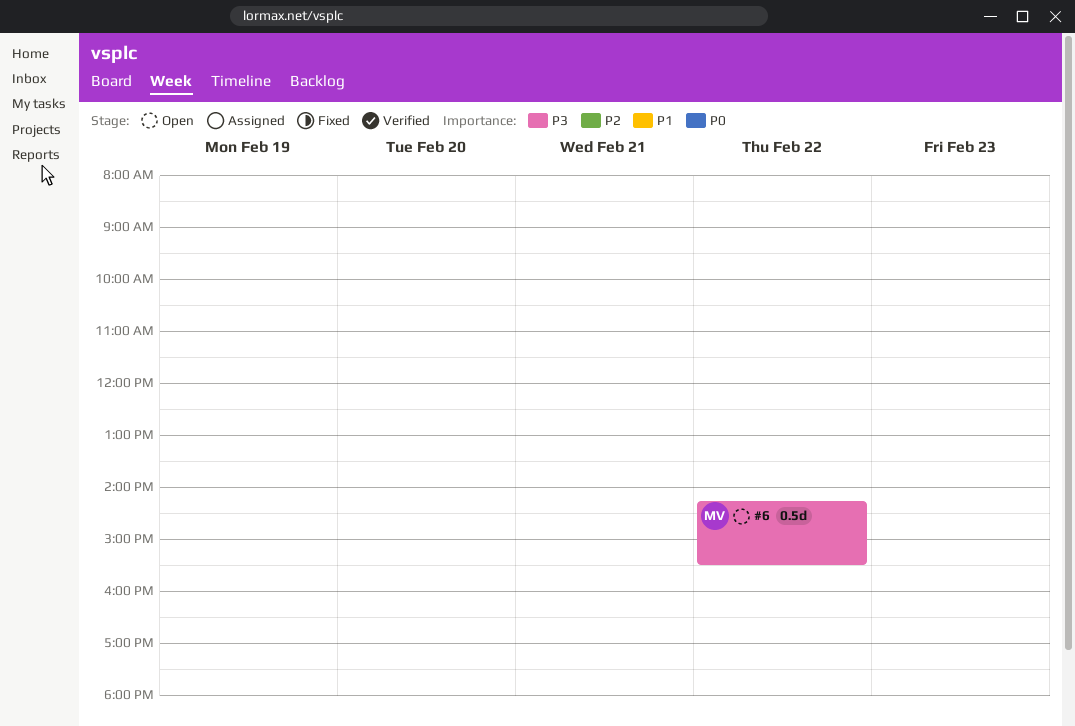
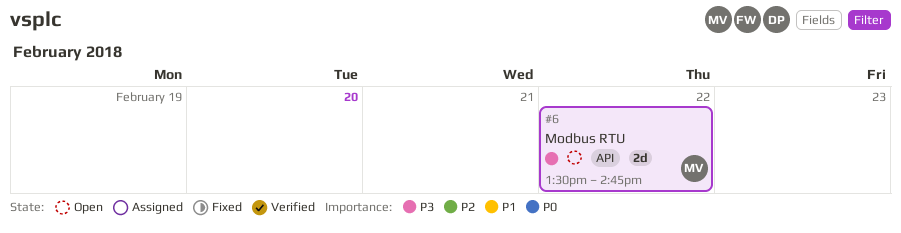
#6, estimate: 0.5d -> 2d
#6, begins: 14:15 -> 13:30
#6, ends: 15:30 -> 14:45

